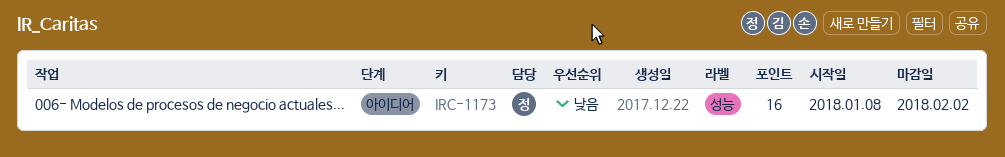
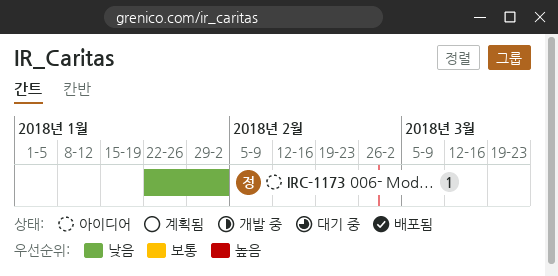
IRC-1173, estimate: 16 -> 1
IRC-1173, start: Jan 8 -> Jan 22

